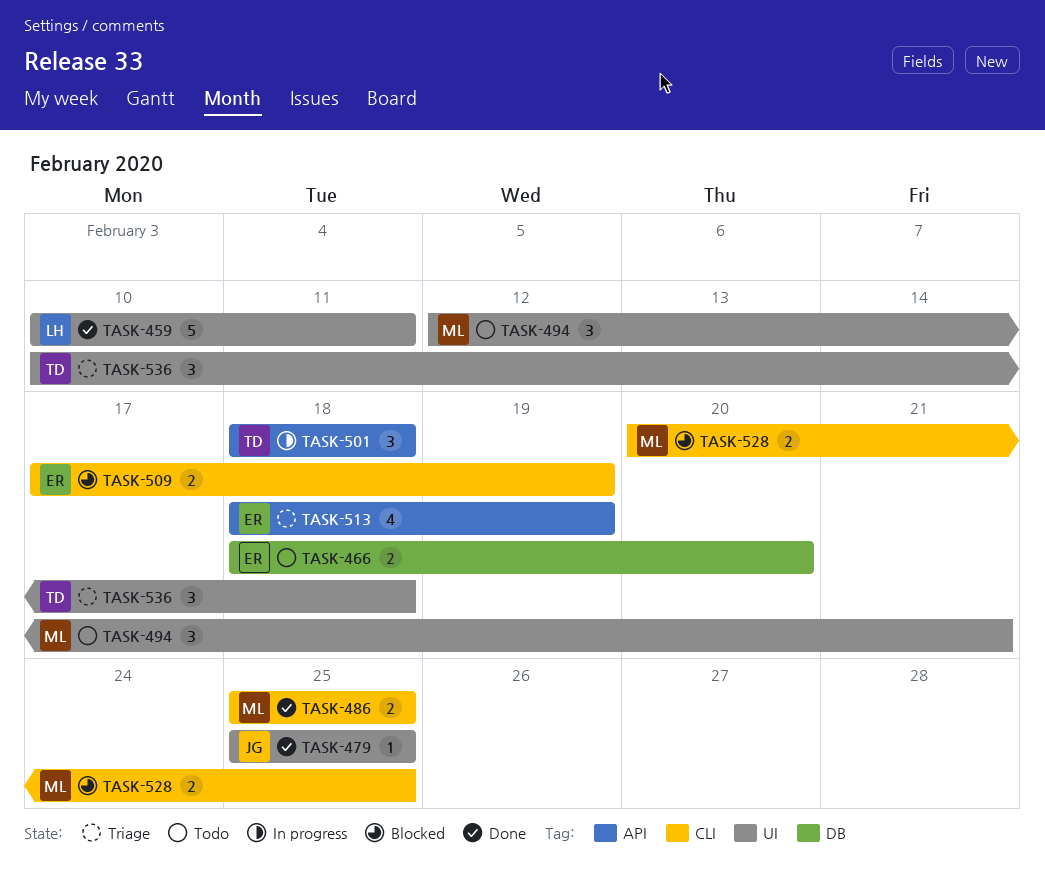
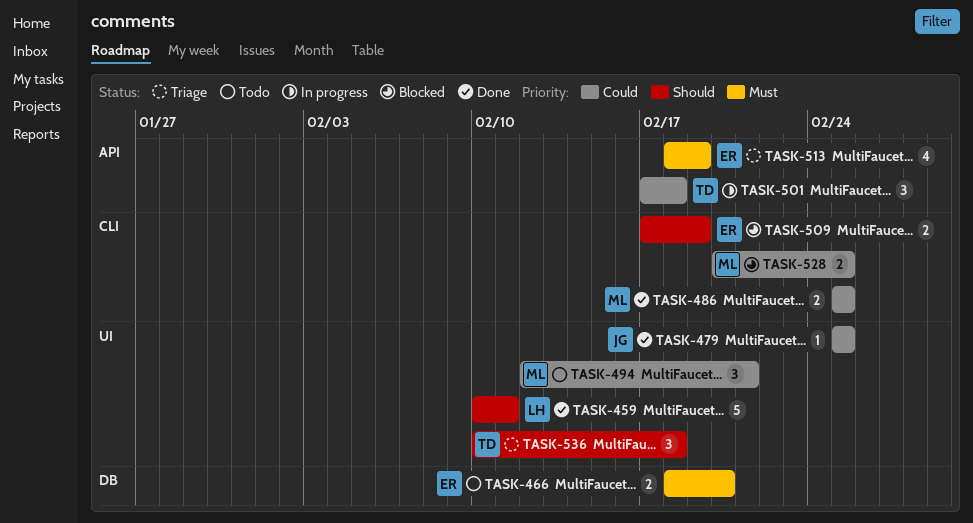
TASK-501, start: Feb 18 -> Feb 17

